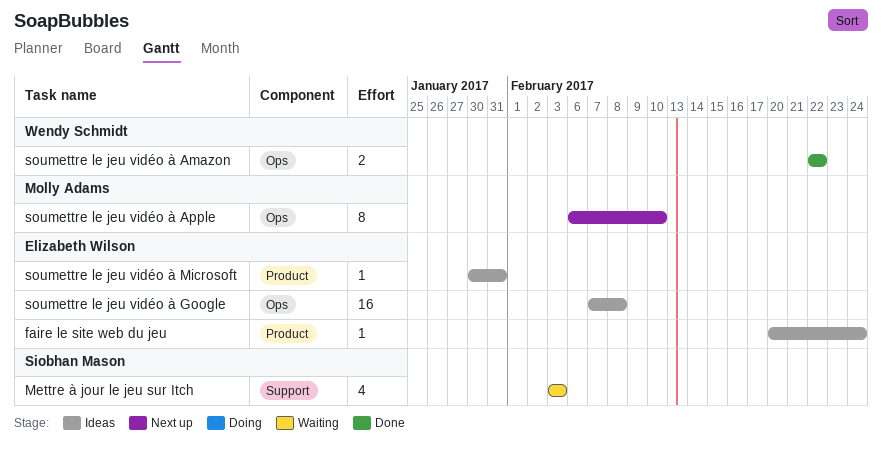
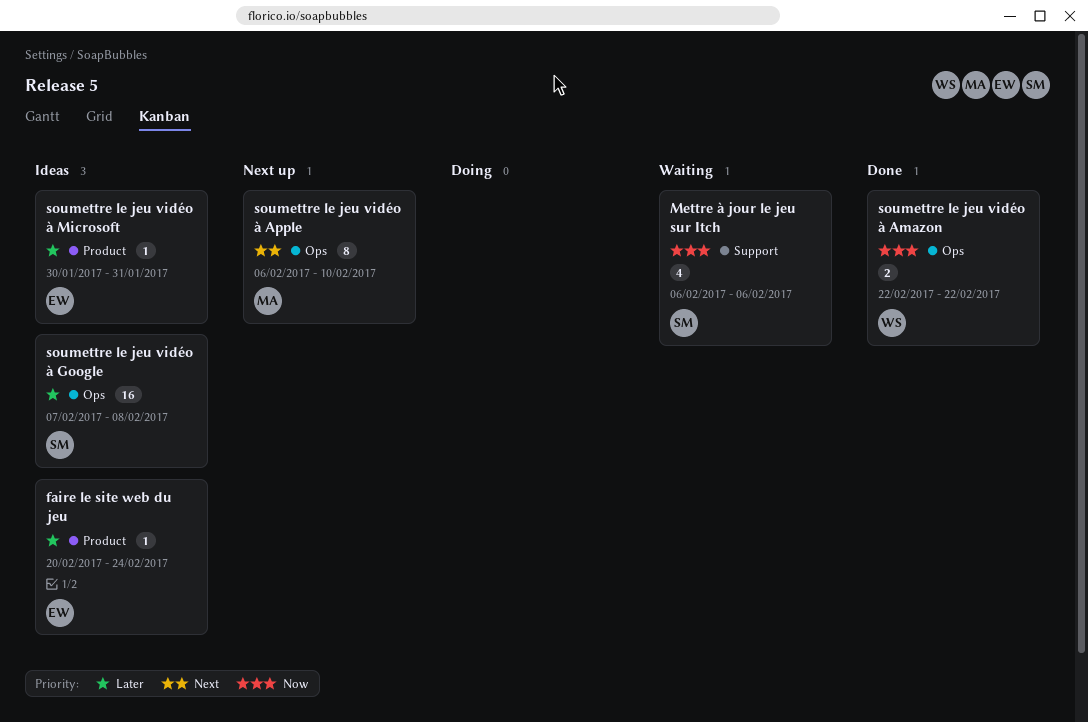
Mettre à jour le jeu sur Itch, start: Feb 3 -> Feb 6
Mettre à jour le jeu sur Itch, due: Feb 3 -> Feb 6
soumettre le jeu vidéo à Google, owner: Elizabeth Wilson -> Siobhan Mason

